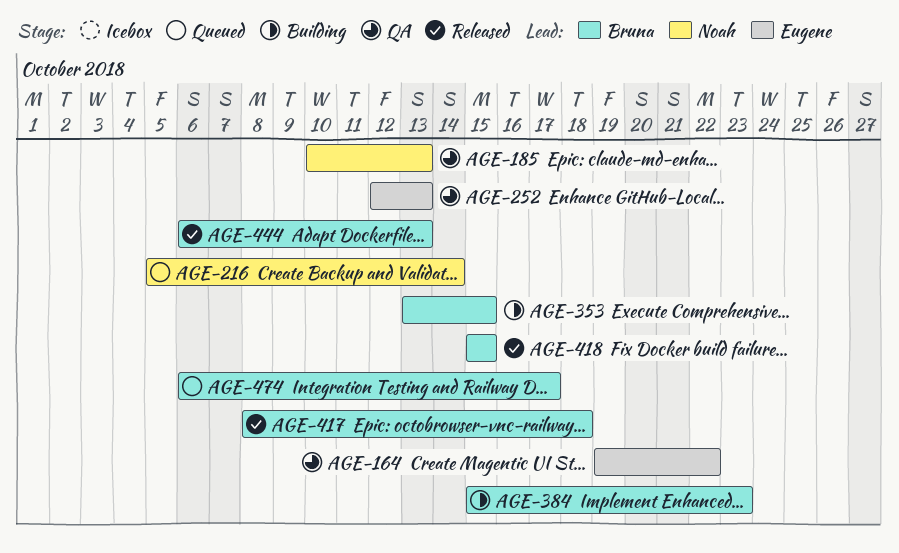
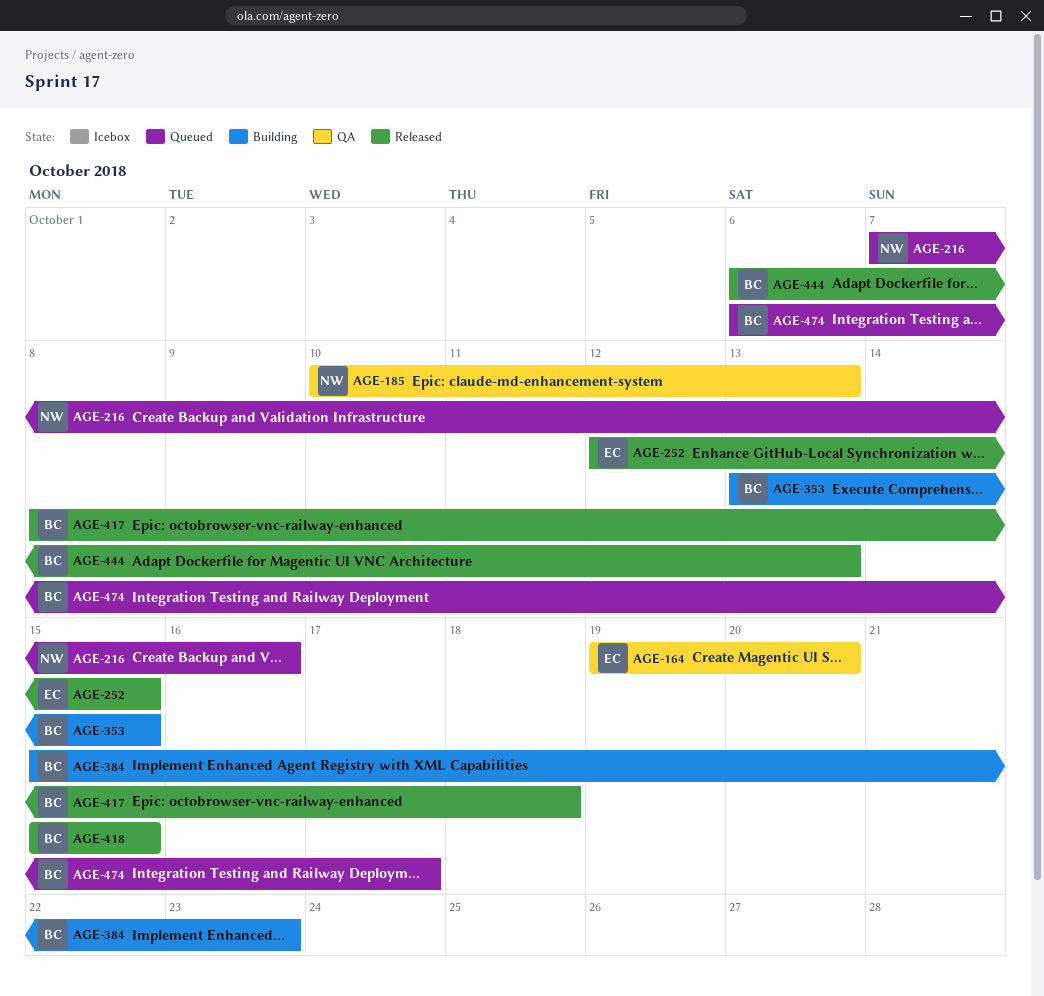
AGE-164, due: Oct 22 -> Oct 20
AGE-216, start: Oct 5 -> Oct 7
AGE-216, due: Oct 14 -> Oct 16
AGE-252, status: QA -> Released
AGE-252, due: Oct 13 -> Oct 15

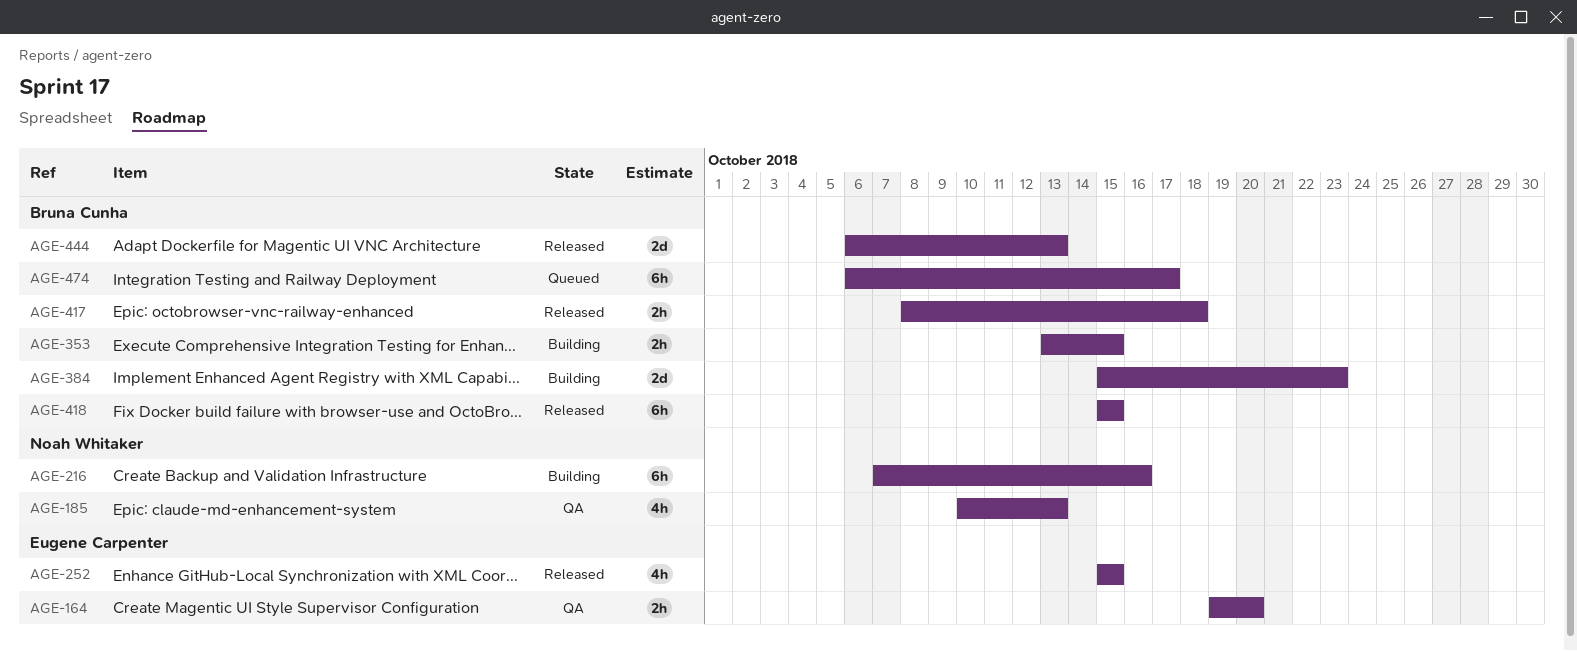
AGE-216, status: Queued -> Building
AGE-252, start: Oct 12 -> Oct 15

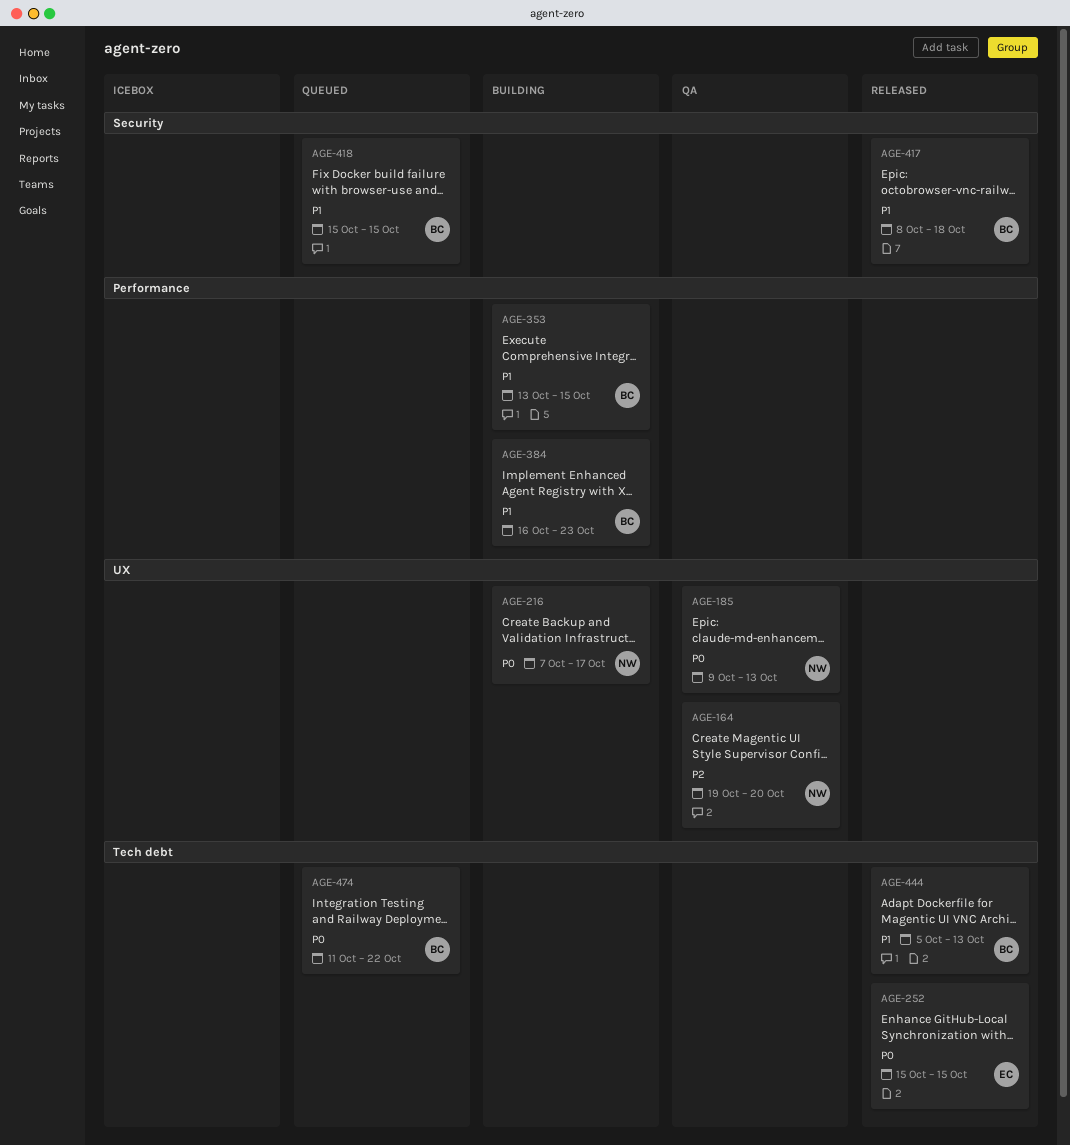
AGE-164, owner: Eugene Carpenter -> Noah Whitaker
AGE-185, start: Oct 10 -> Oct 9
AGE-216, due: Oct 16 -> Oct 17
AGE-384, start: Oct 15 -> Oct 16
AGE-418, status: Released -> Queued
AGE-444, start: Oct 6 -> Oct 5
AGE-474, start: Oct 6 -> Oct 11
AGE-474, due: Oct 17 -> Oct 22

